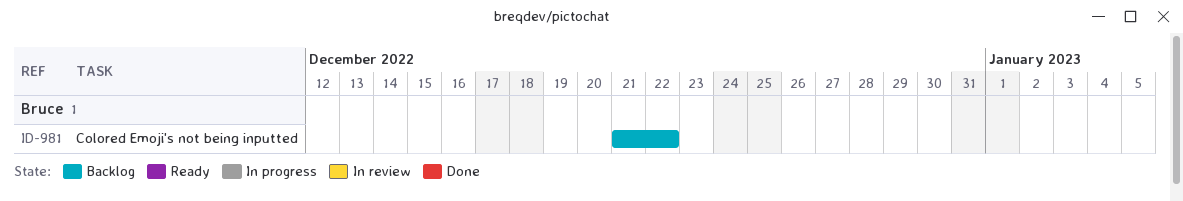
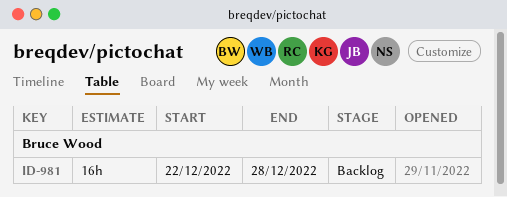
ID-981, start: Dec 21 -> Dec 22
ID-981, due: Dec 22 -> Dec 28

